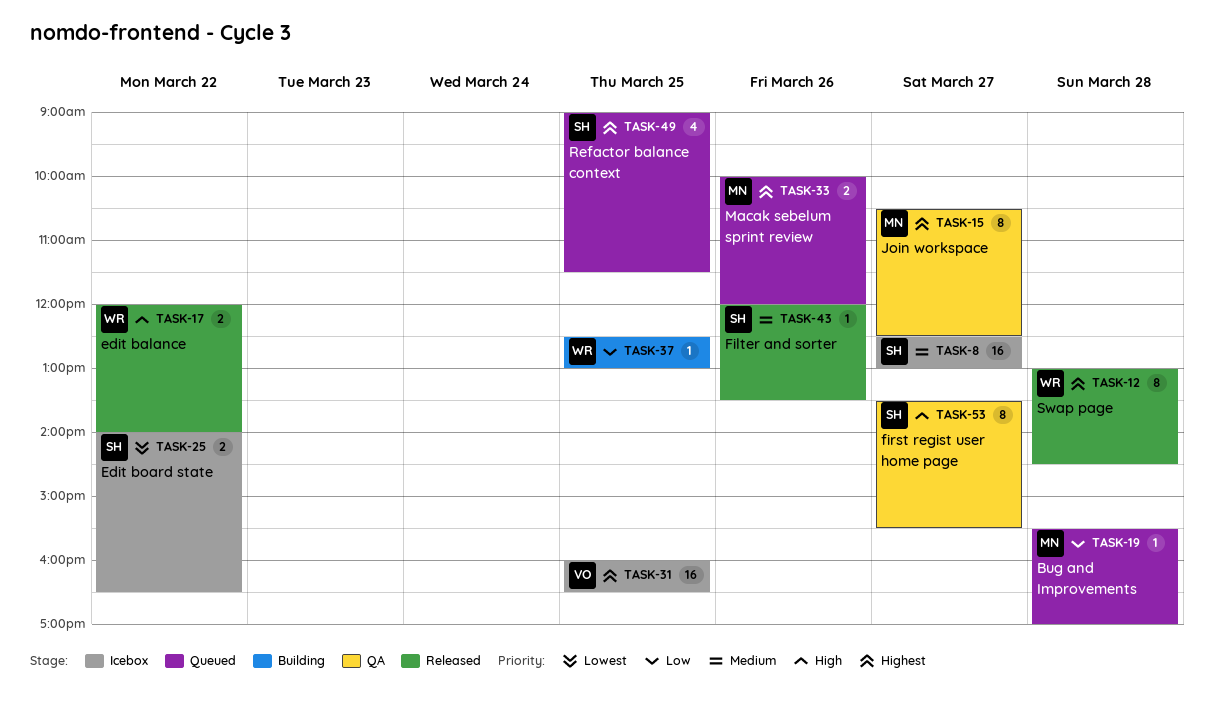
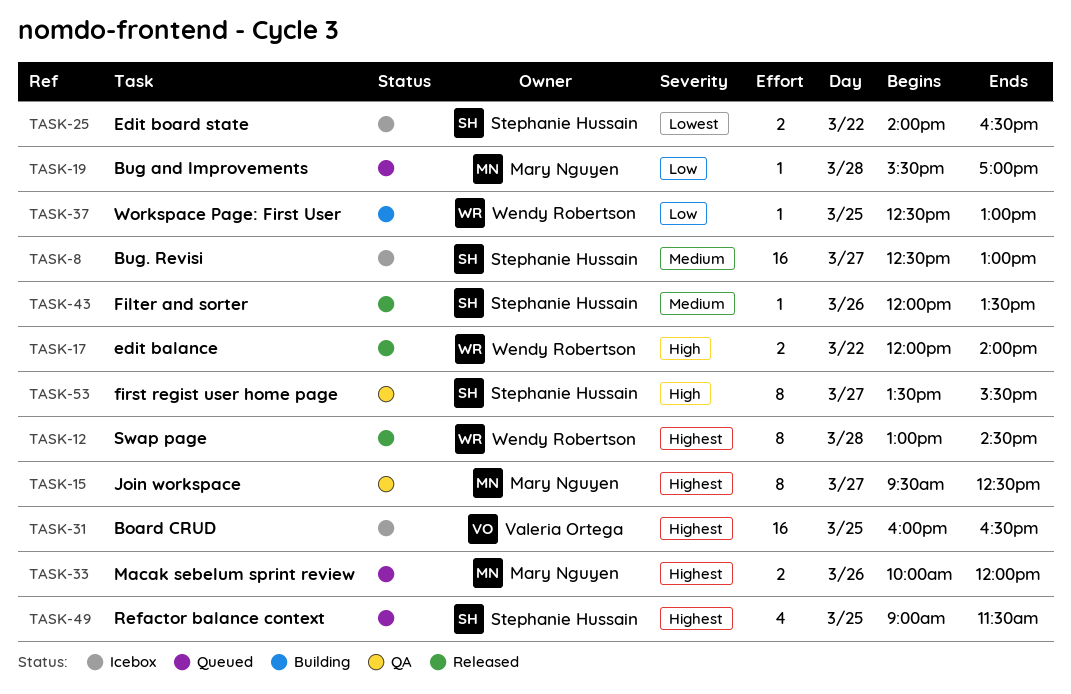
TASK-15, begins: 10:30 -> 09:30

